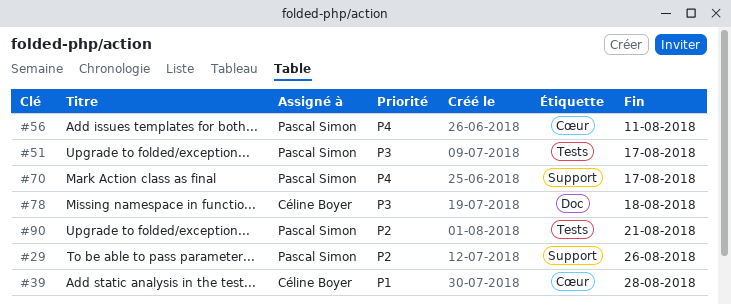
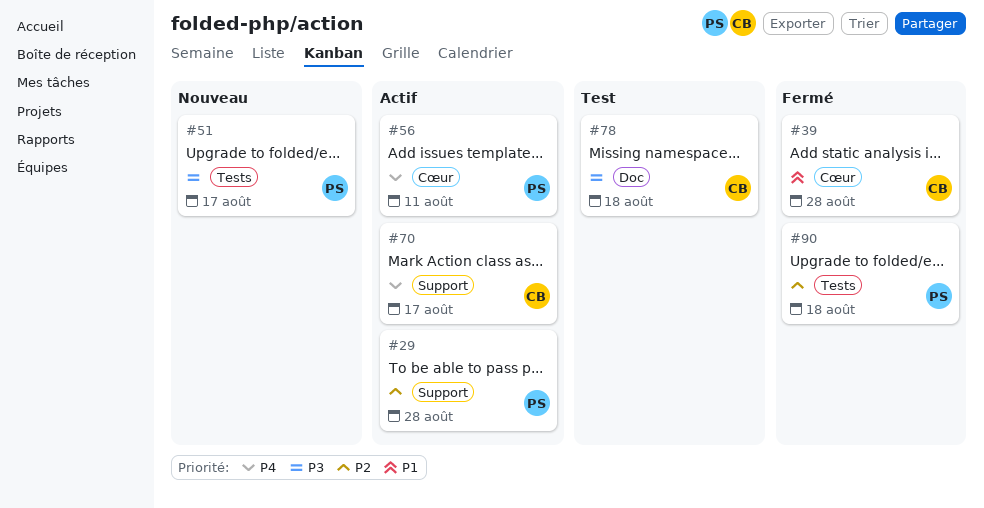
#29, due: Aug 26 -> Aug 28
#70, owner: Pascal Simon -> Céline Boyer
#90, due: Aug 21 -> Aug 18

